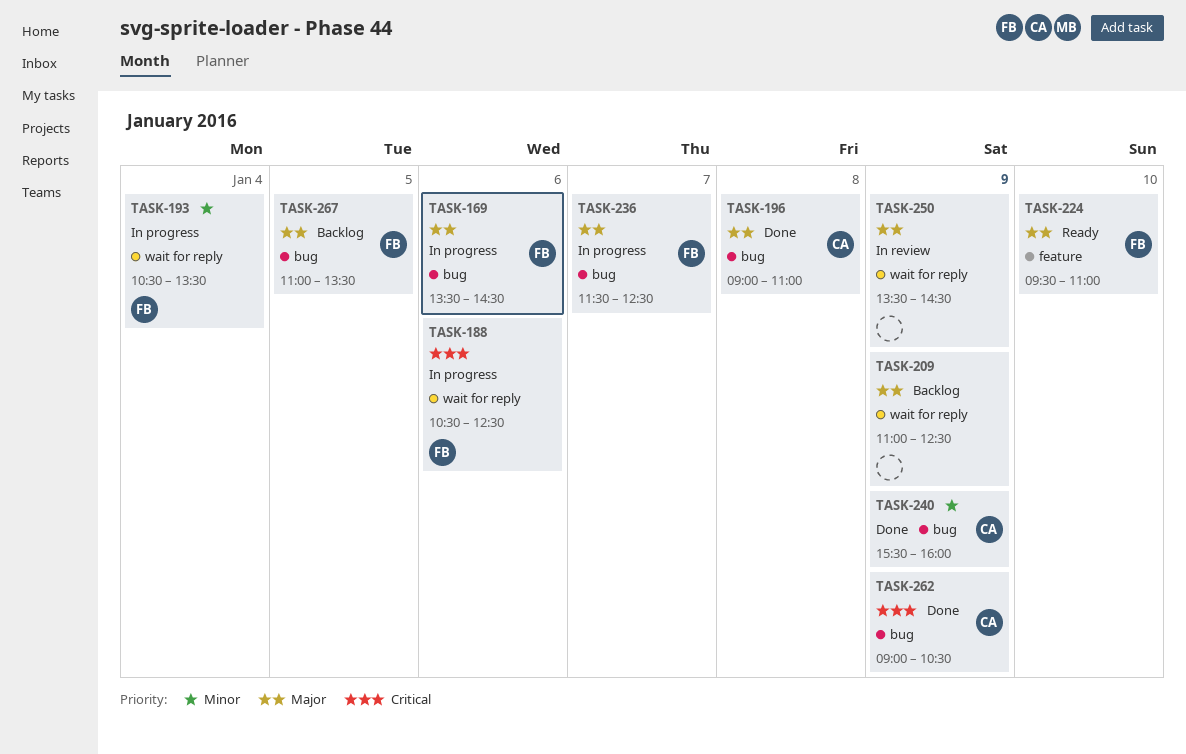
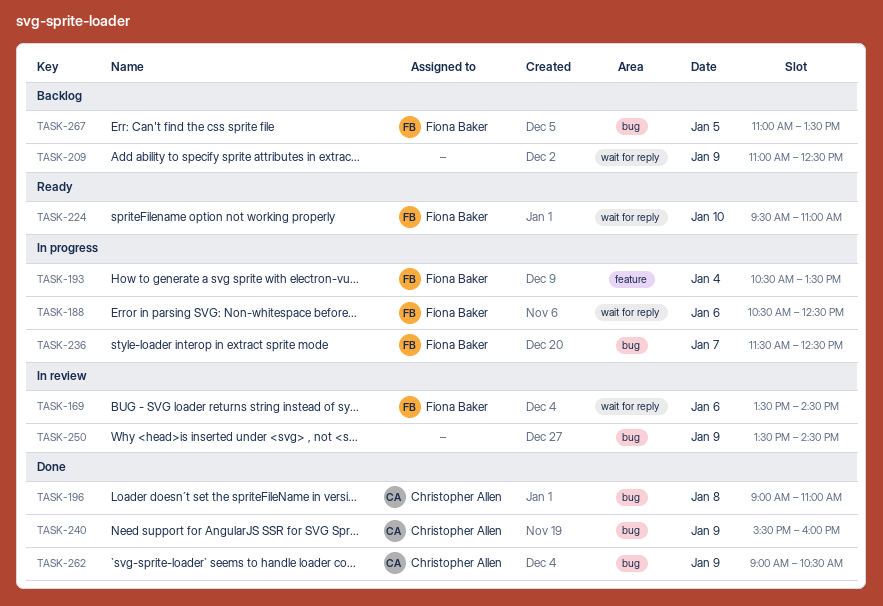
TASK-169, status: In progress -> In review
TASK-169, label: bug -> wait for reply
TASK-193, label: wait for reply -> feature
TASK-224, label: feature -> wait for reply
TASK-250, label: wait for reply -> bug

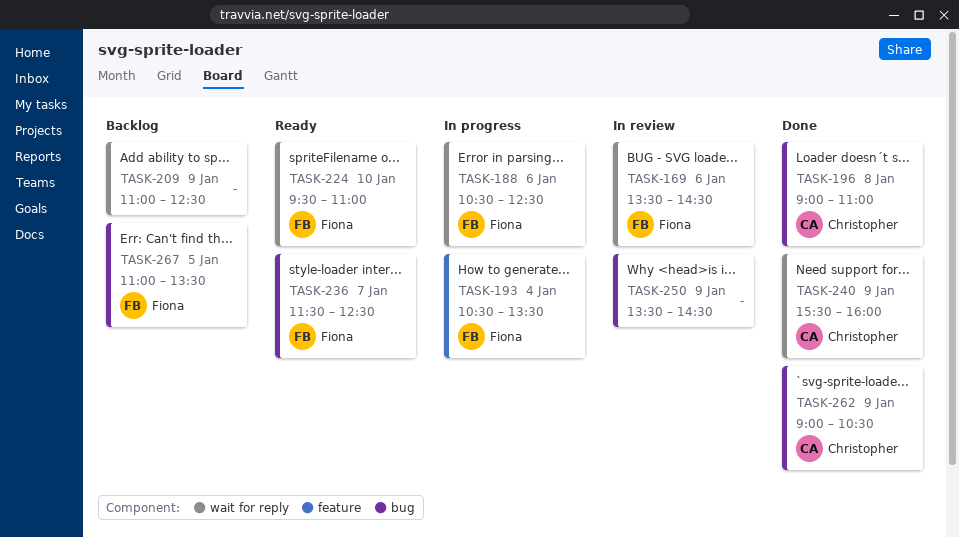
TASK-236, status: In progress -> Ready
TASK-240, label: bug -> wait for reply

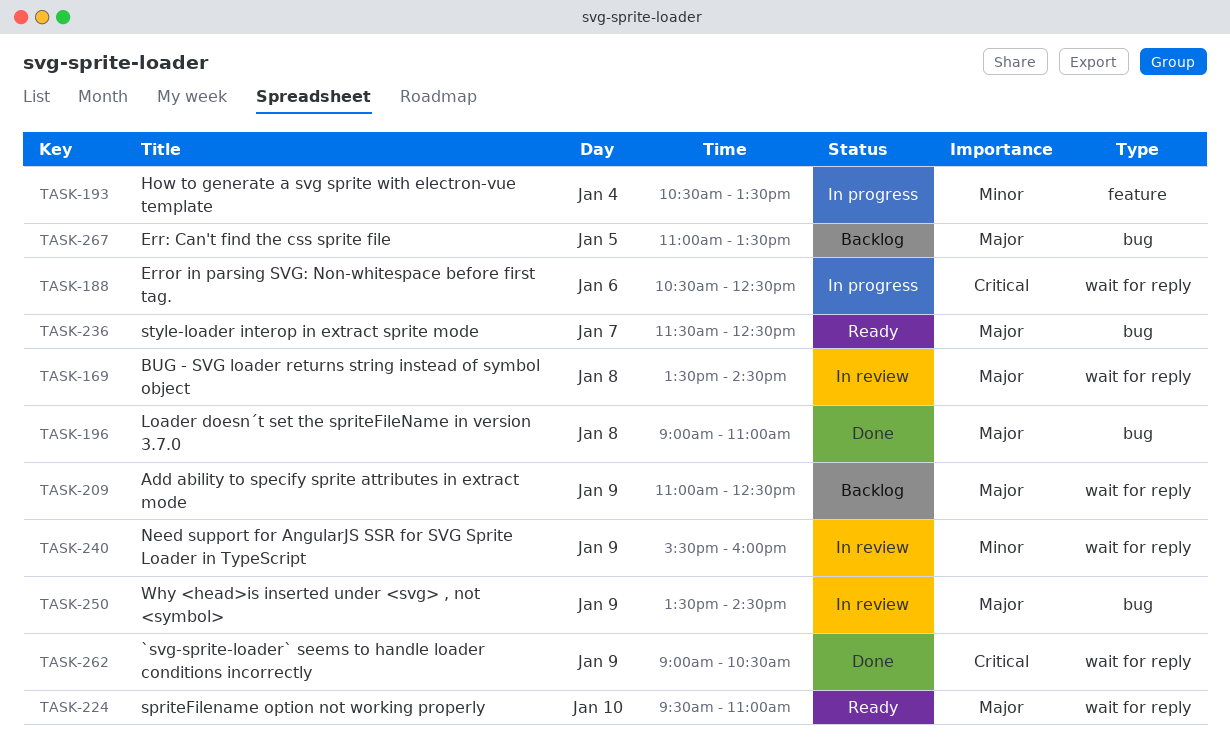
TASK-169, day: Jan 6 -> Jan 8
TASK-240, status: Done -> In review
TASK-262, label: bug -> wait for reply

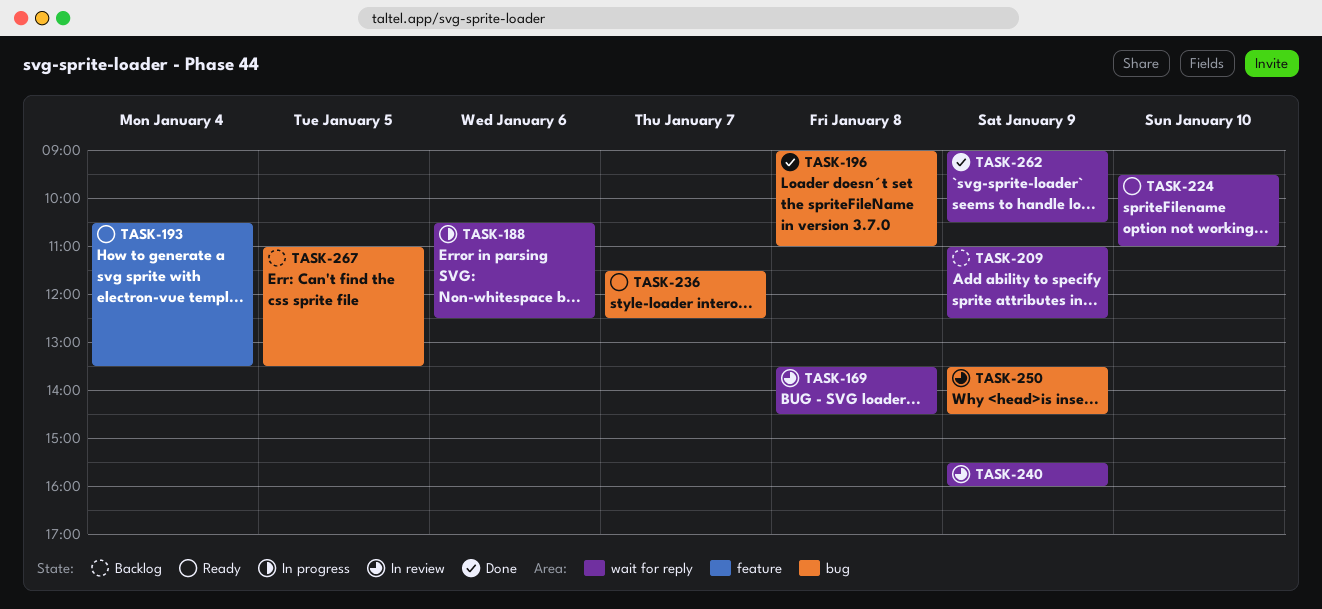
TASK-193, status: In progress -> Ready

